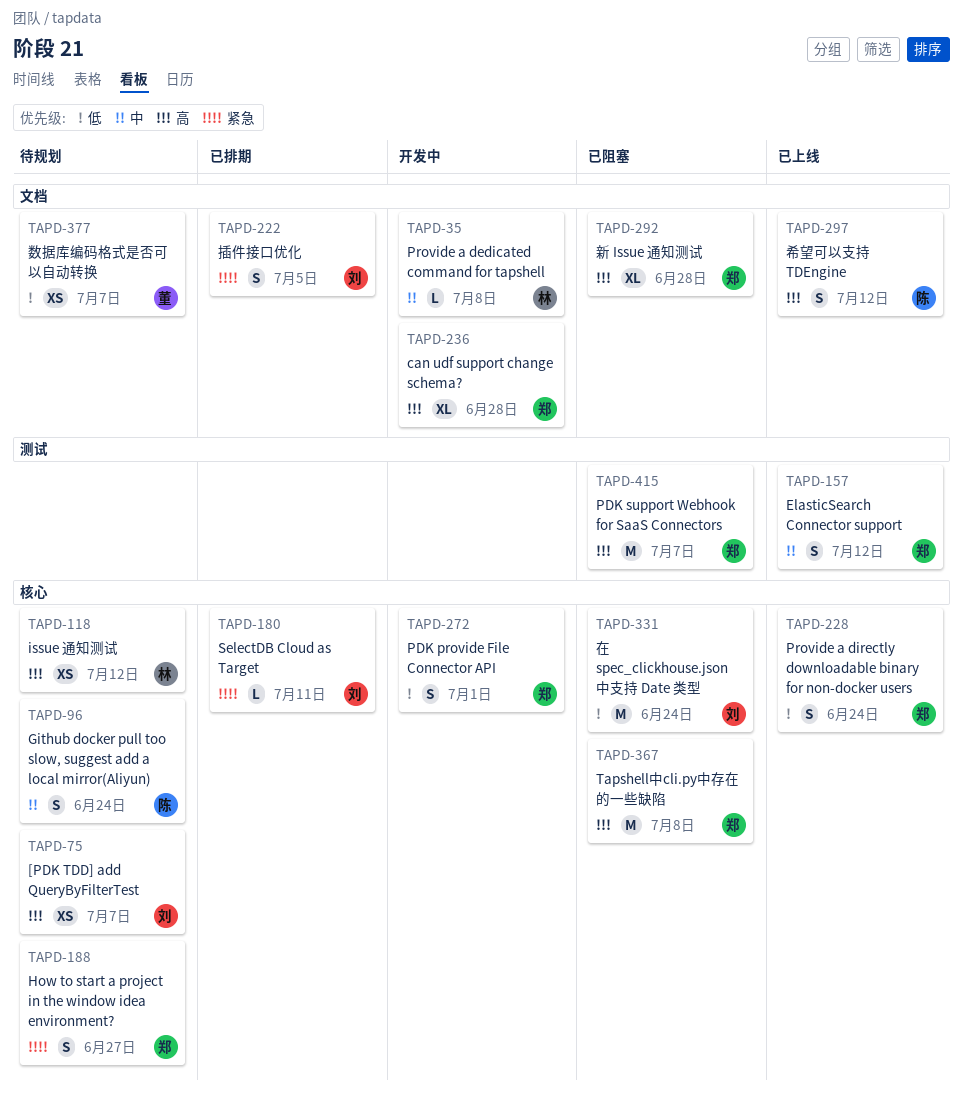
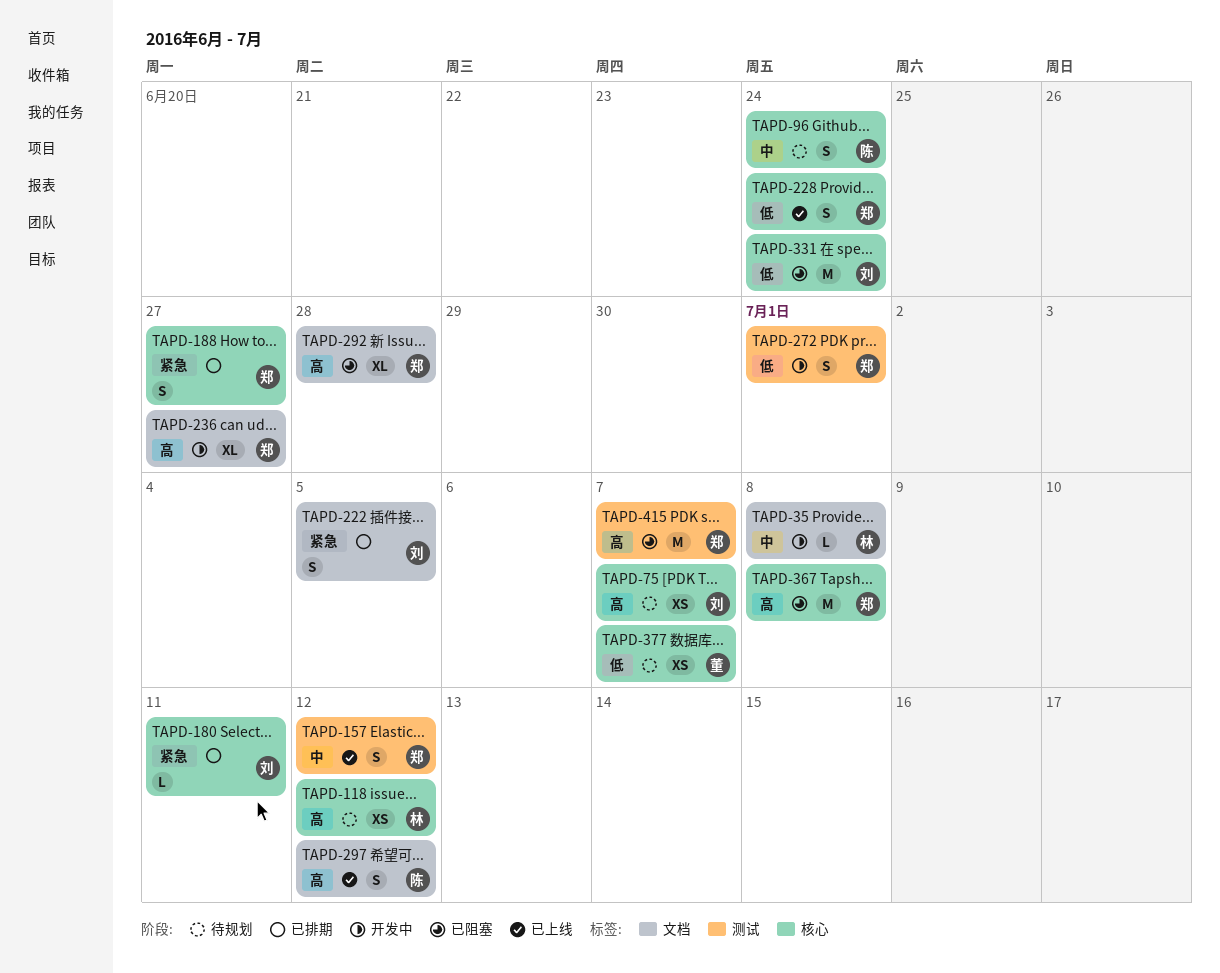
TAPD-188, status: 待规划 -> 已排期
TAPD-236, due: Jun 28 -> Jun 27
TAPD-272, label: 核心 -> 测试
TAPD-377, label: 文档 -> 核心

